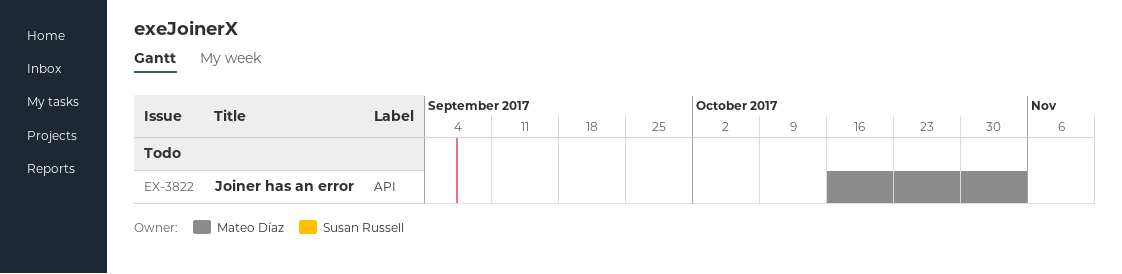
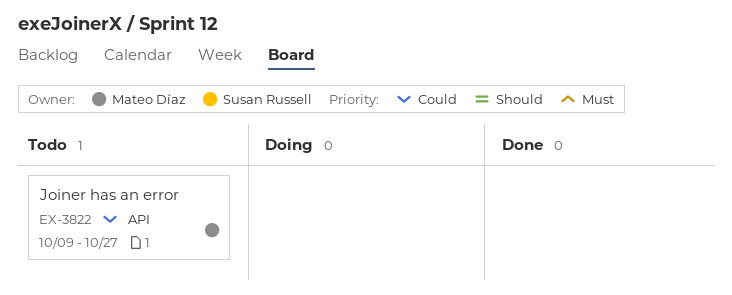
EX-3822, start: Oct 16 -> Oct 9
EX-3822, due: Nov 3 -> Oct 27

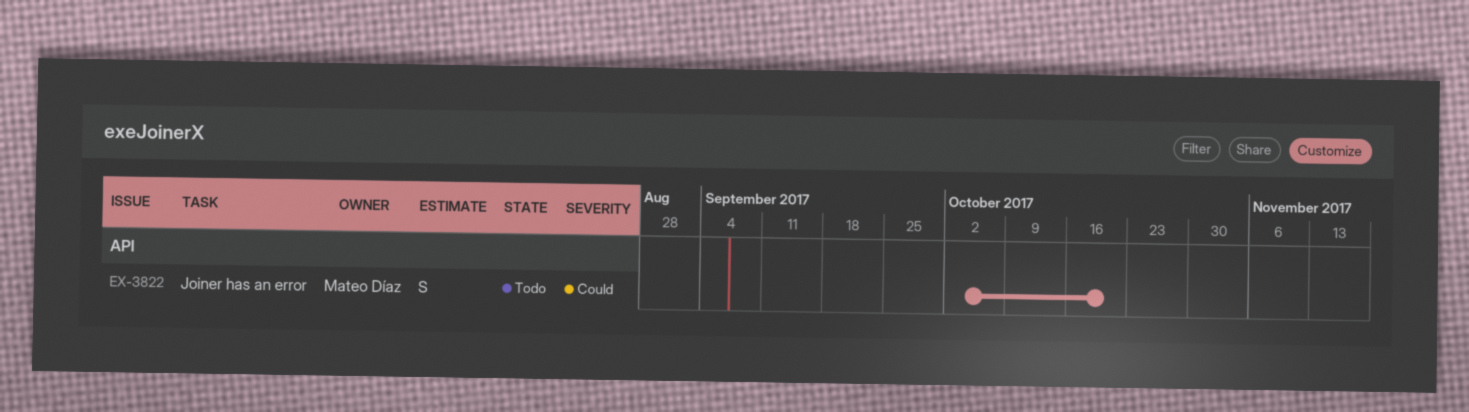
EX-3822, start: Oct 9 -> Oct 2
EX-3822, due: Oct 27 -> Oct 20

